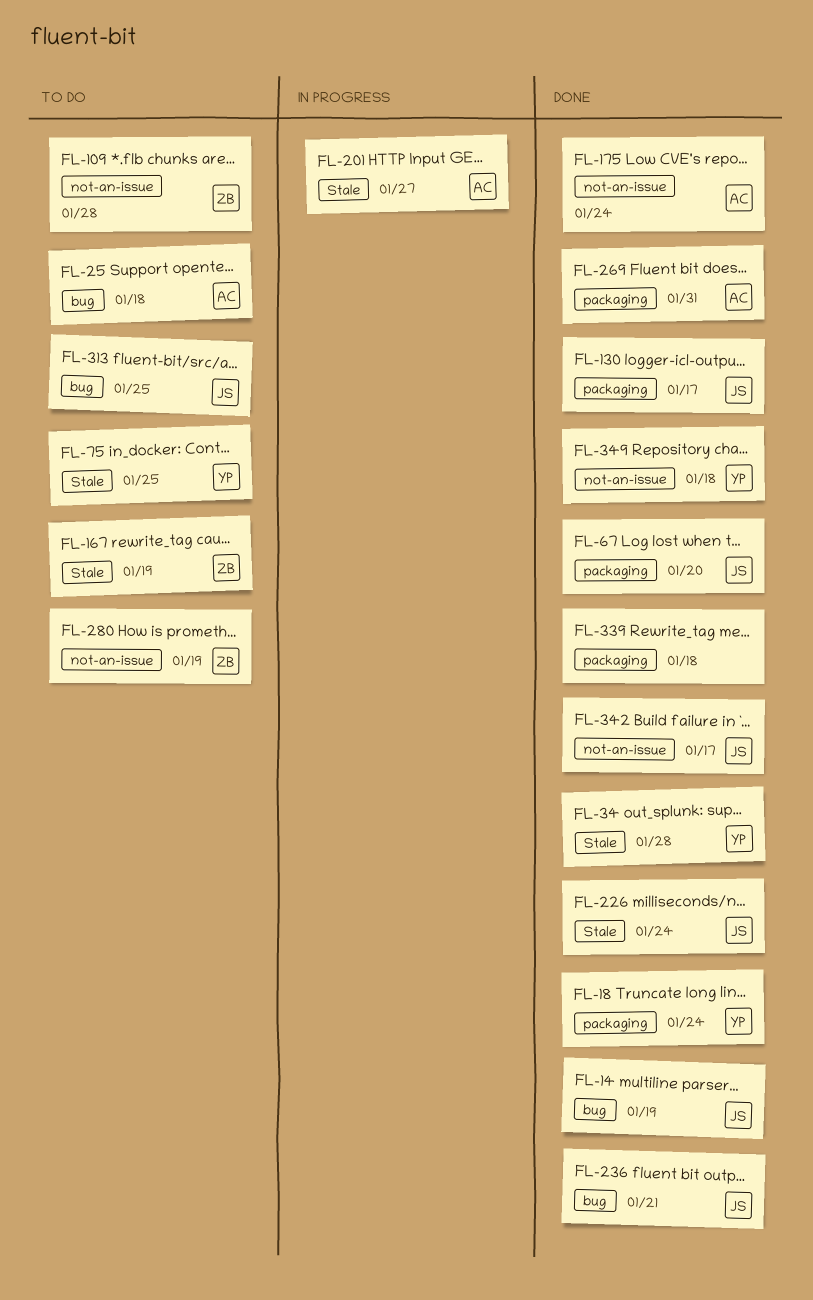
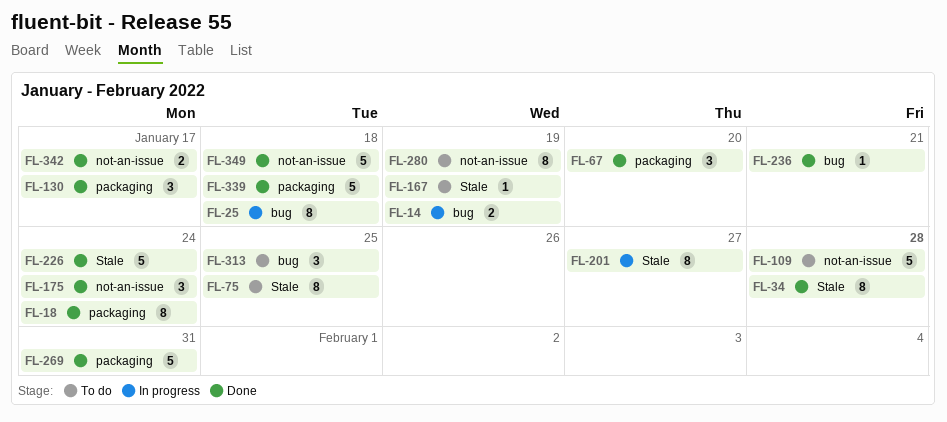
FL-14, status: Done -> In progress
FL-25, status: To do -> In progress

